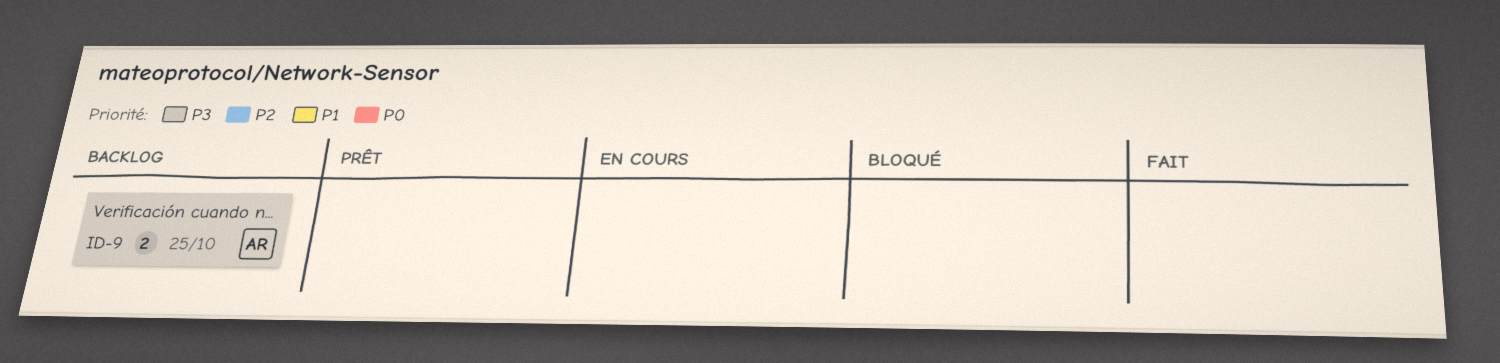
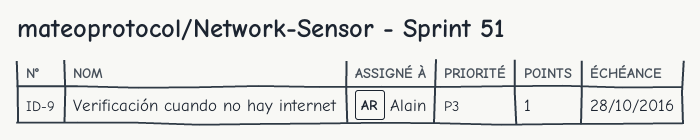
ID-9, estimate: 2 -> 1
ID-9, due: Oct 25 -> Oct 28

